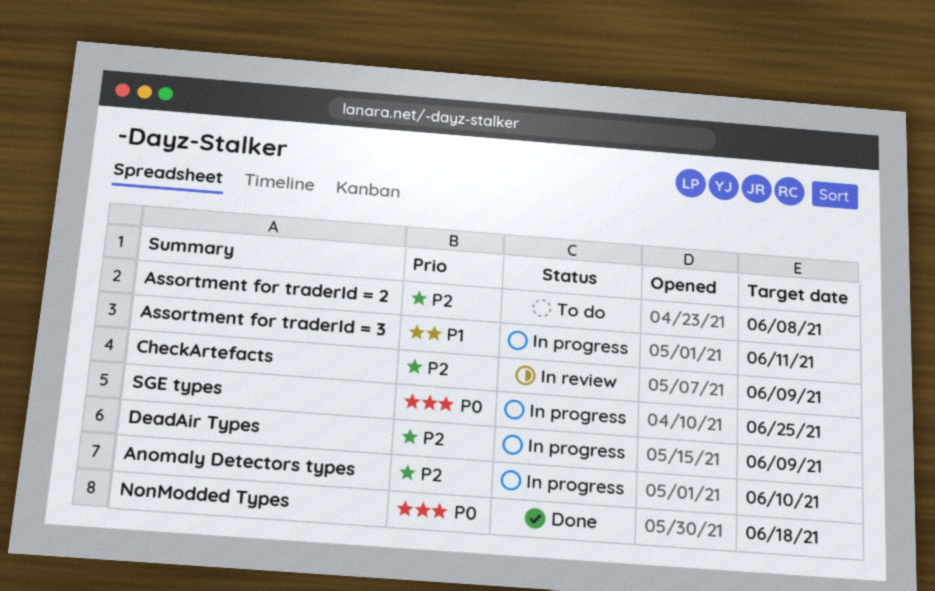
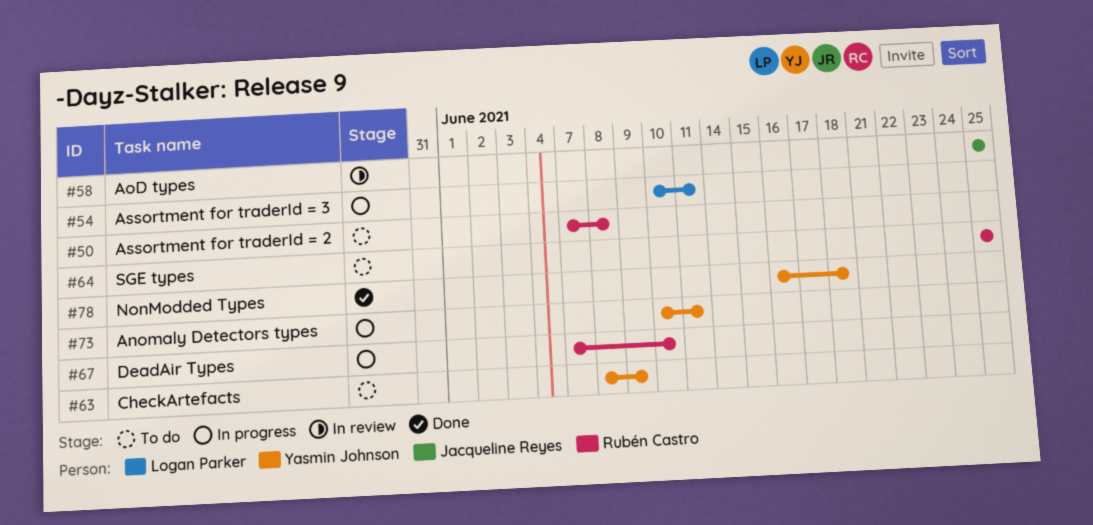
Anomaly Detectors types, due: Jun 10 -> Jun 11
AoD types: none -> present
CheckArtefacts, status: In review -> To do
DeadAir Types, due: Jun 9 -> Jun 10
SGE types, status: In progress -> To do

